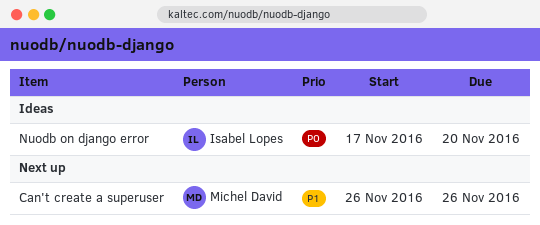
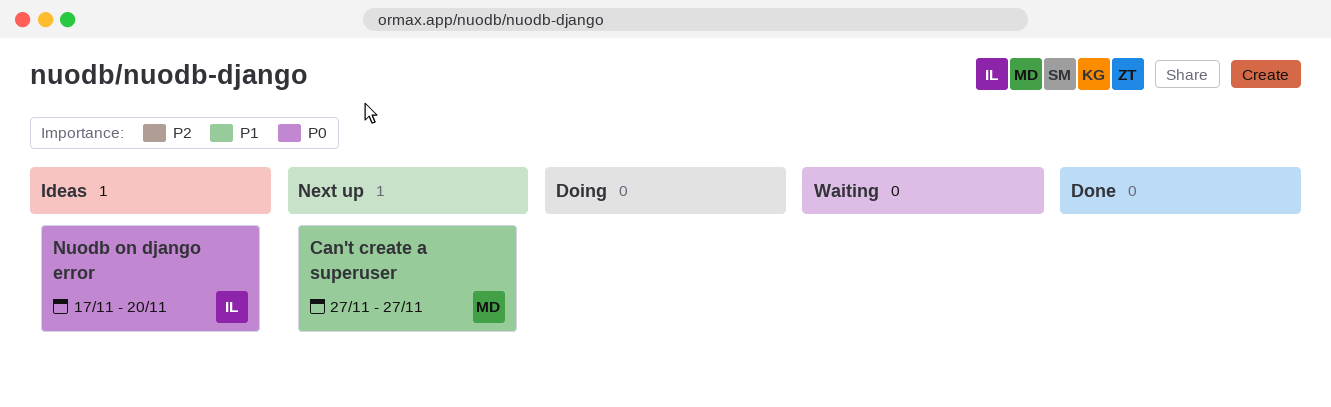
Can't create a superuser, start: Nov 26 -> Nov 27
Can't create a superuser, due: Nov 26 -> Nov 27

